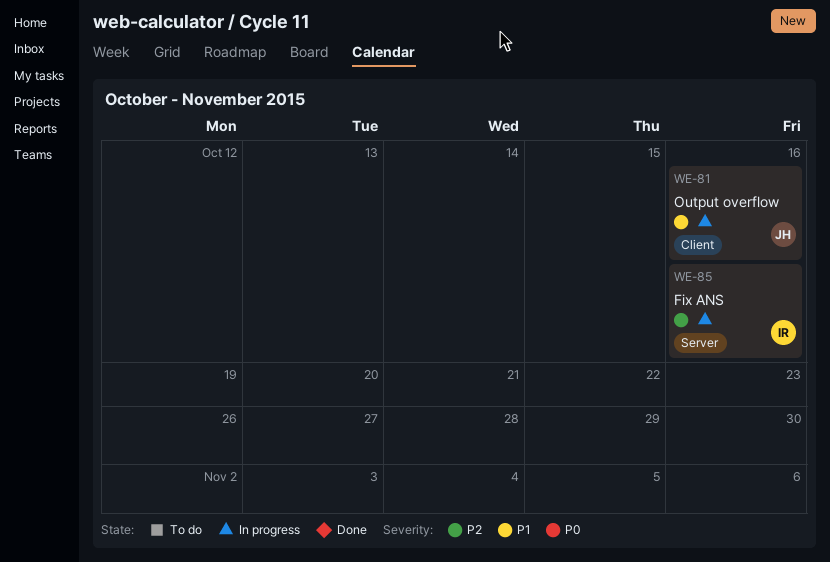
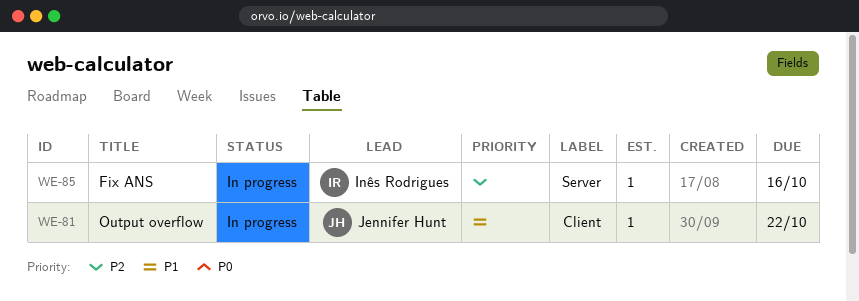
WE-81, due: Oct 16 -> Oct 22

